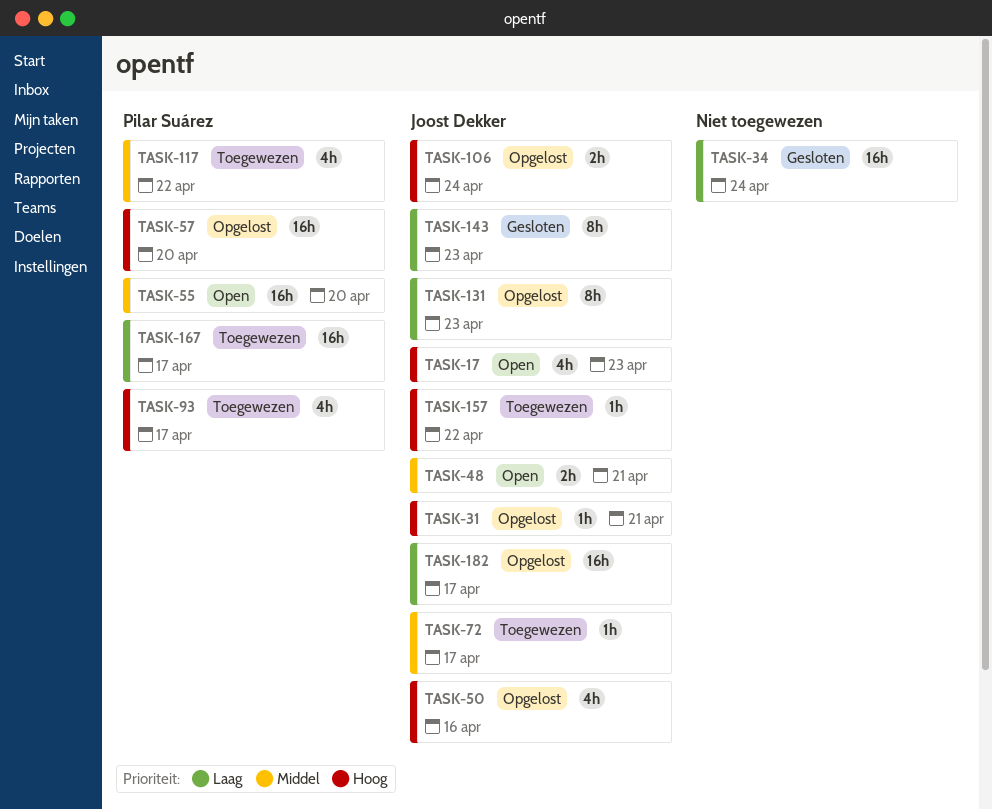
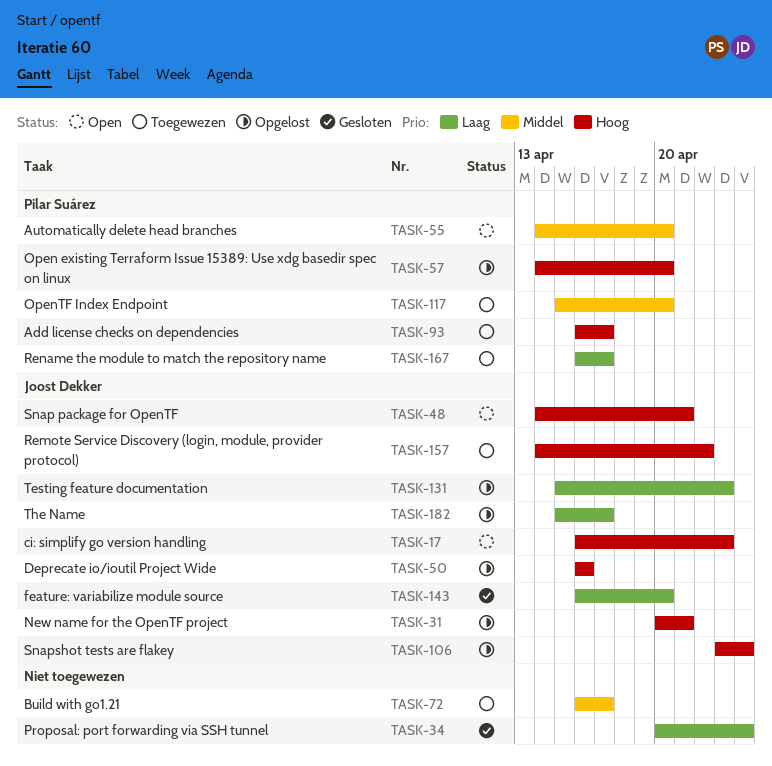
TASK-48, priority: Middel -> Hoog
TASK-72, owner: Joost Dekker -> none
TASK-117, due: Apr 22 -> Apr 20
TASK-143, due: Apr 23 -> Apr 20

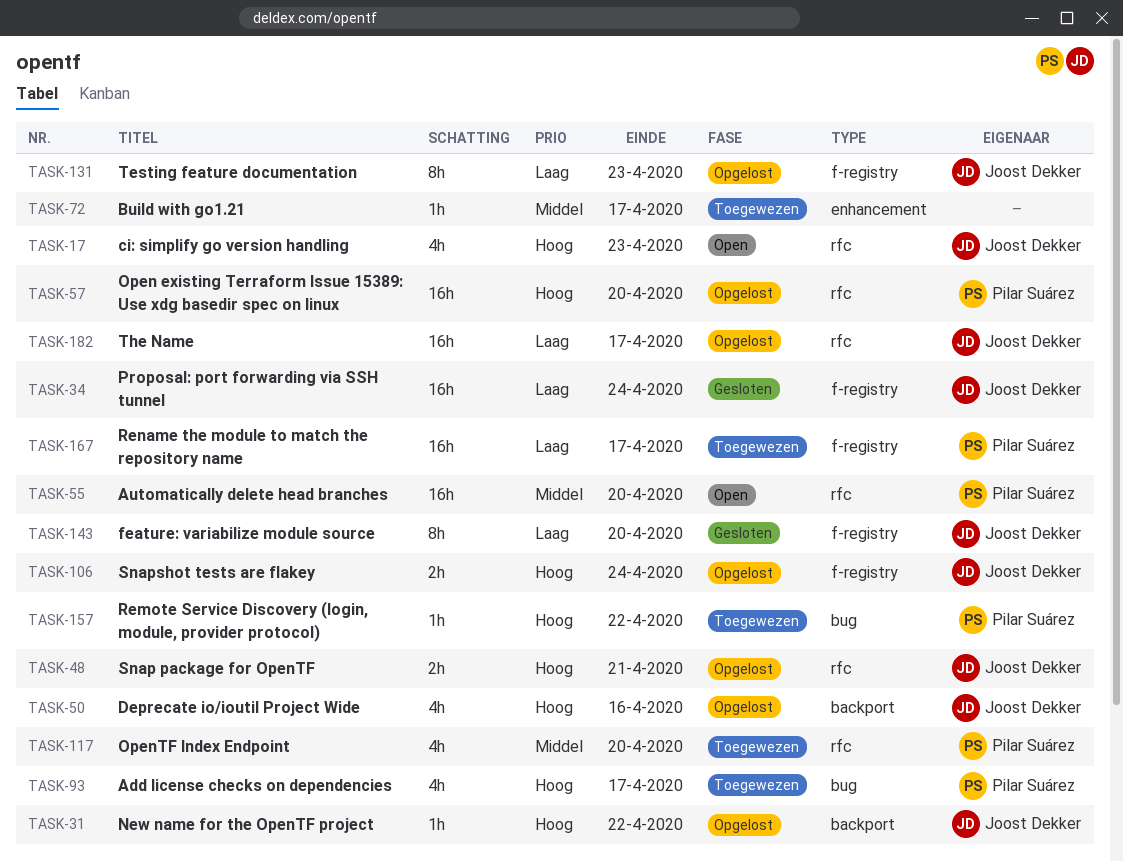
TASK-31, due: Apr 21 -> Apr 22
TASK-34, owner: none -> Joost Dekker
TASK-48, status: Open -> Opgelost
TASK-157, owner: Joost Dekker -> Pilar Suárez

